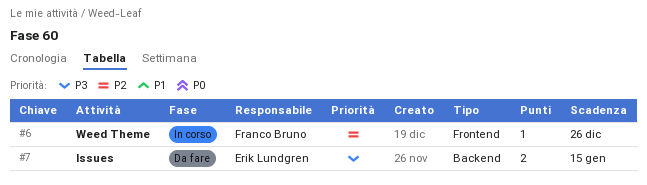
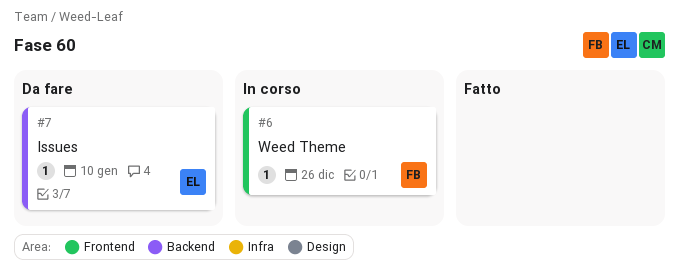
#7, estimate: 2 -> 1
#7, due: Jan 15 -> Jan 10

